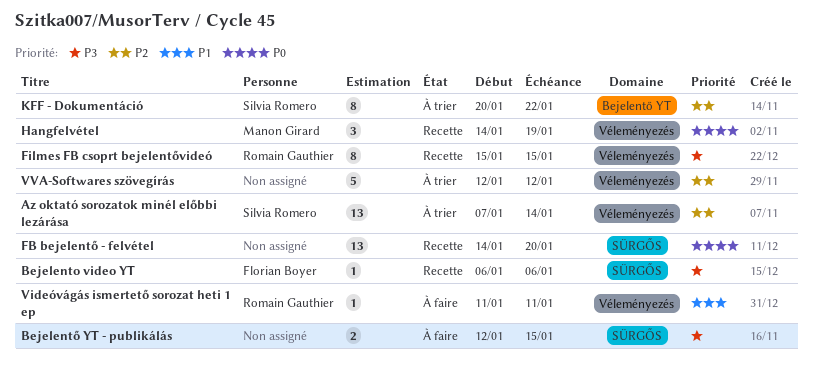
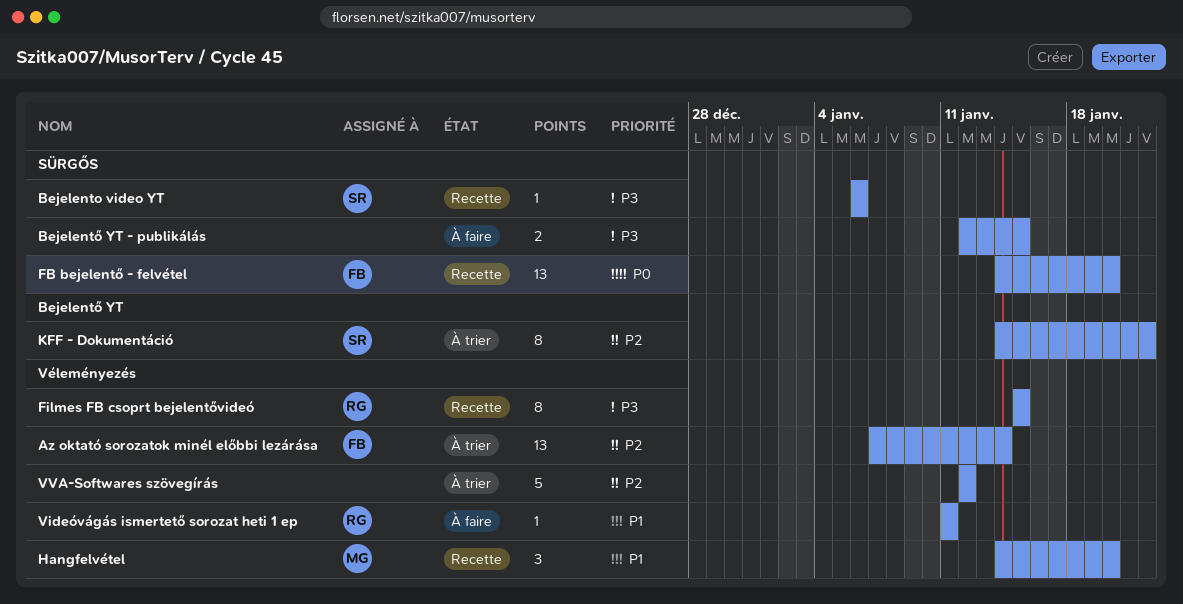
Az oktató sorozatok minél előbbi lezárása, owner: Silvia Romero -> Florian Boyer
Bejelento video YT, owner: Florian Boyer -> Silvia Romero
FB bejelentő - felvétel, owner: none -> Florian Boyer
Hangfelvétel, priority: P0 -> P1
Hangfelvétel, due: Jan 19 -> Jan 20
KFF - Dokumentáció, start: Jan 20 -> Jan 14

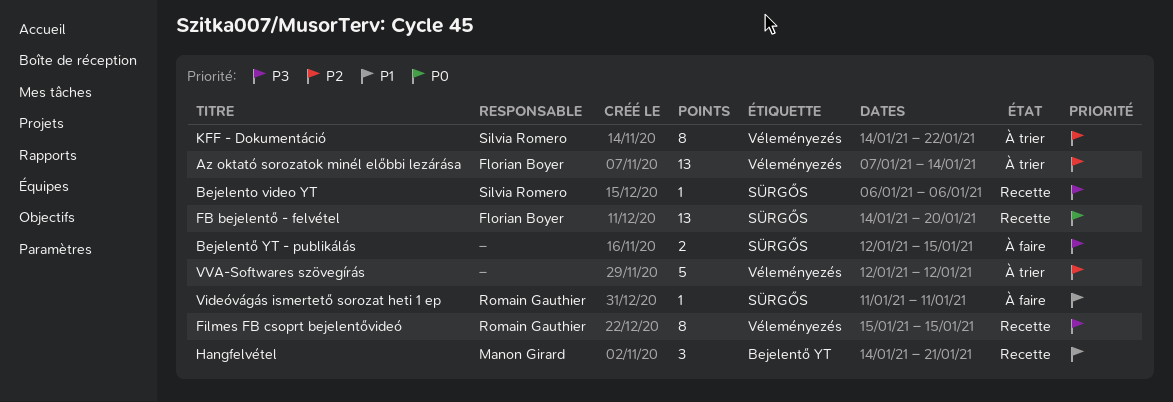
Hangfelvétel, label: Véleményezés -> Bejelentő YT
Hangfelvétel, due: Jan 20 -> Jan 21
KFF - Dokumentáció, label: Bejelentő YT -> Véleményezés
Videóvágás ismertető sorozat heti 1 ep, label: Véleményezés -> SÜRGŐS

